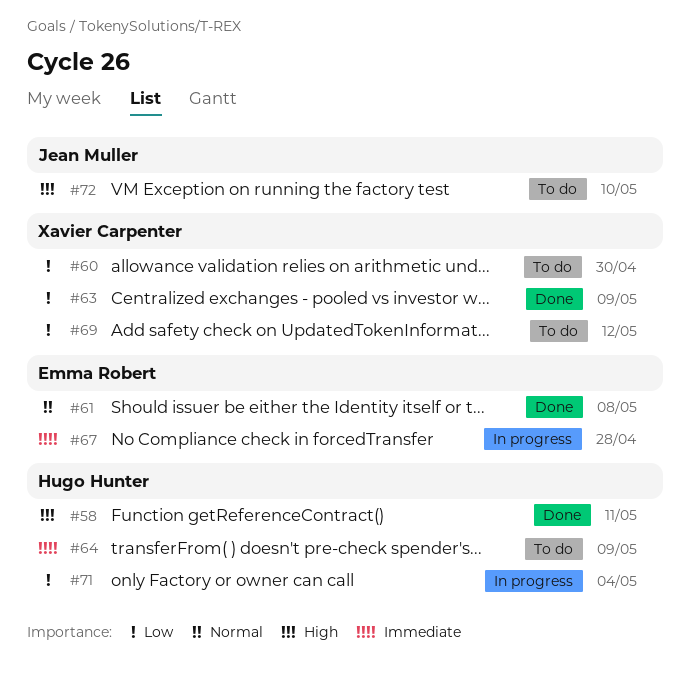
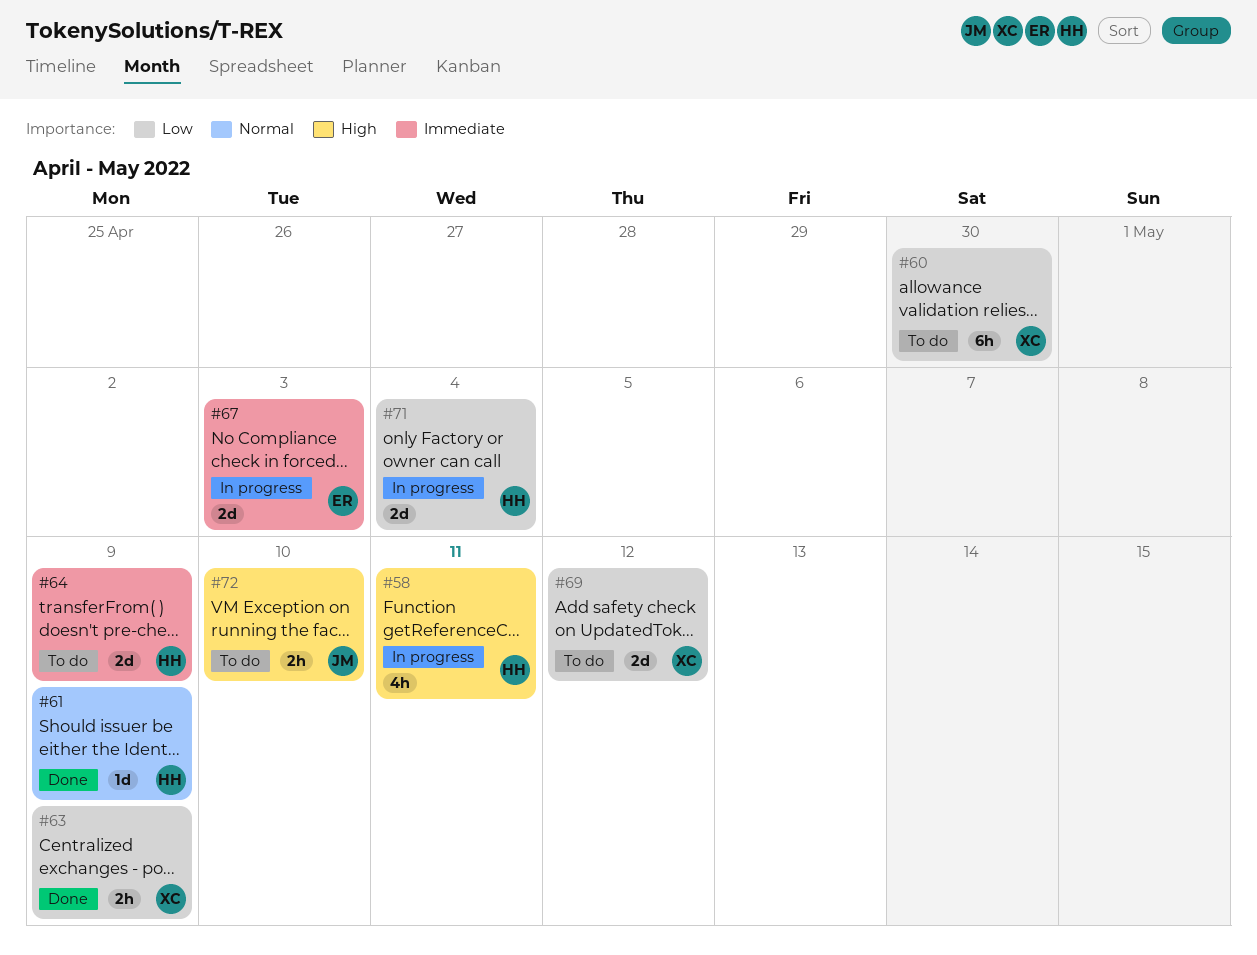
#58, status: Done -> In progress
#61, owner: Emma Robert -> Hugo Hunter
#61, due: May 8 -> May 9
#67, due: Apr 28 -> May 3

